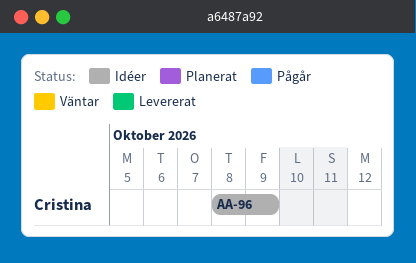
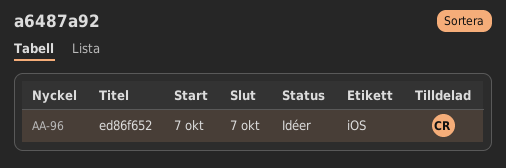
AA-96, start: Oct 8 -> Oct 7
AA-96, due: Oct 9 -> Oct 7

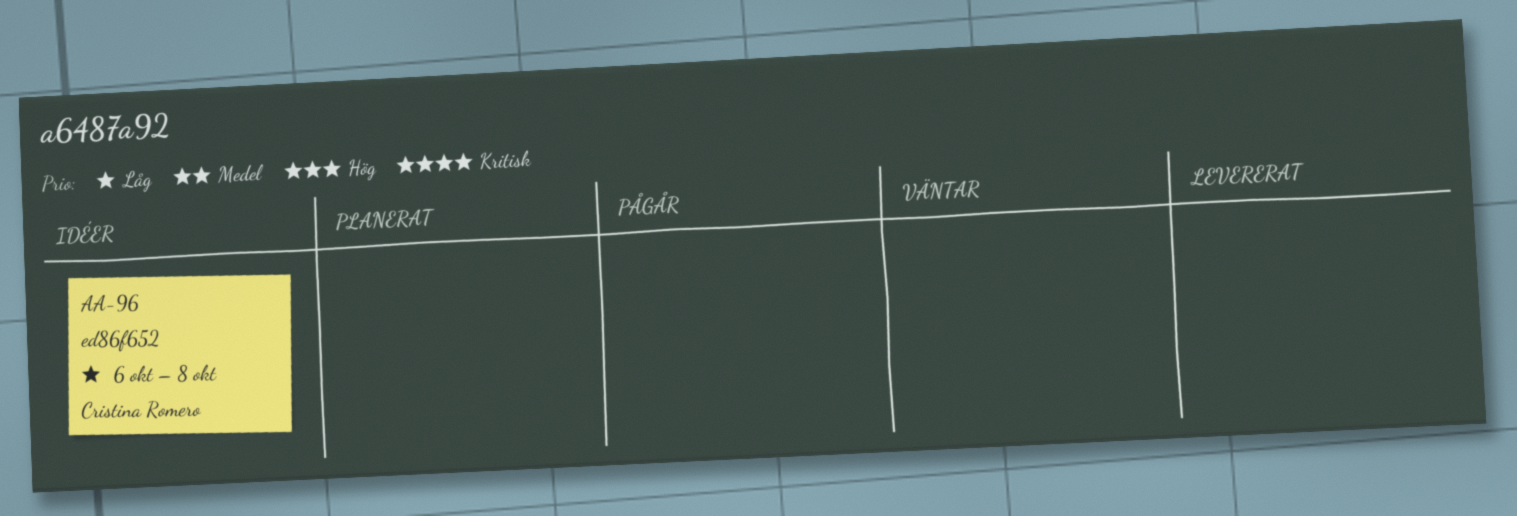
AA-96, start: Oct 7 -> Oct 6
AA-96, due: Oct 7 -> Oct 8

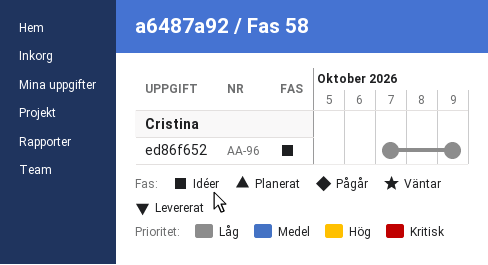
AA-96, start: Oct 6 -> Oct 7
AA-96, due: Oct 8 -> Oct 9

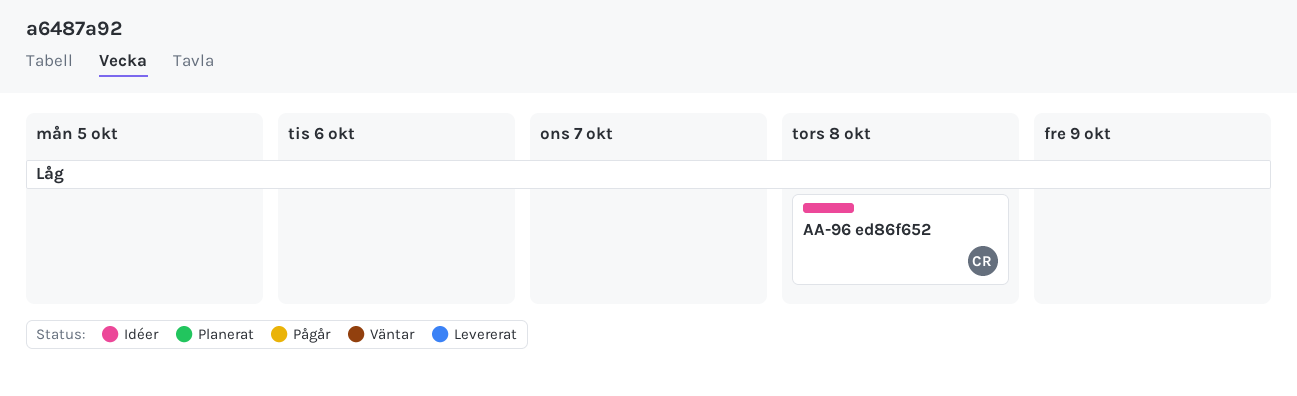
AA-96, due: Oct 9 -> Oct 8

